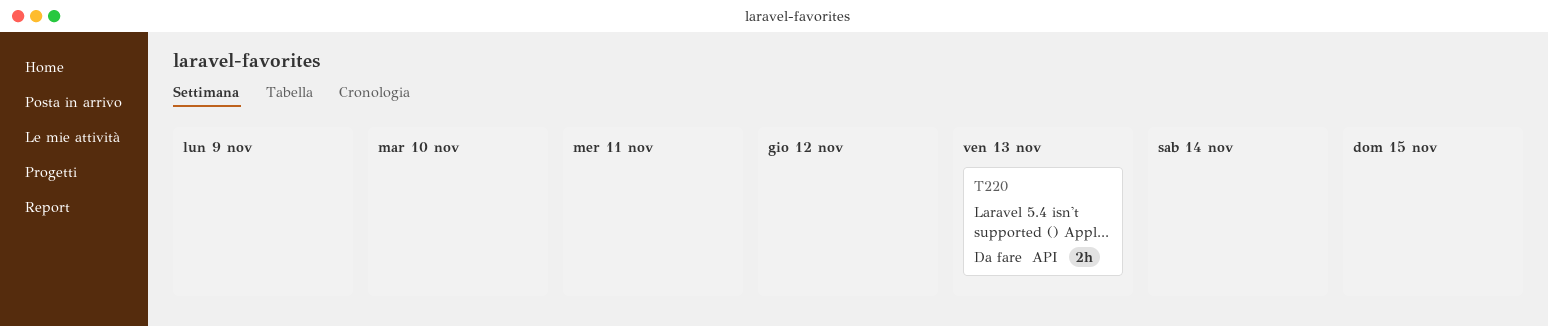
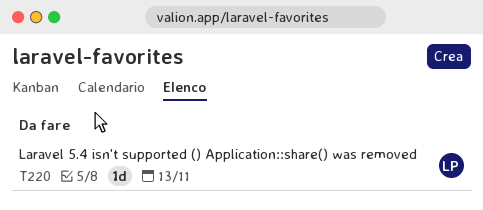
T220, estimate: 2h -> 1d

